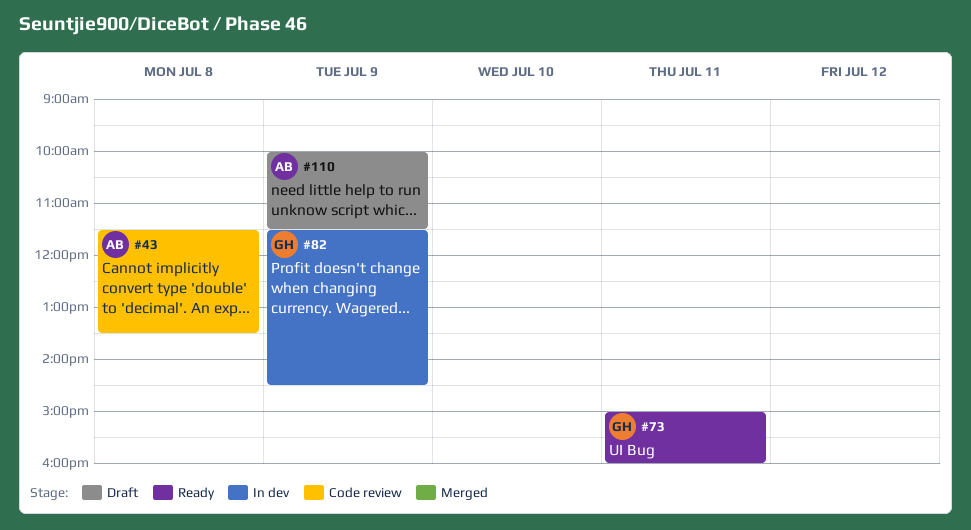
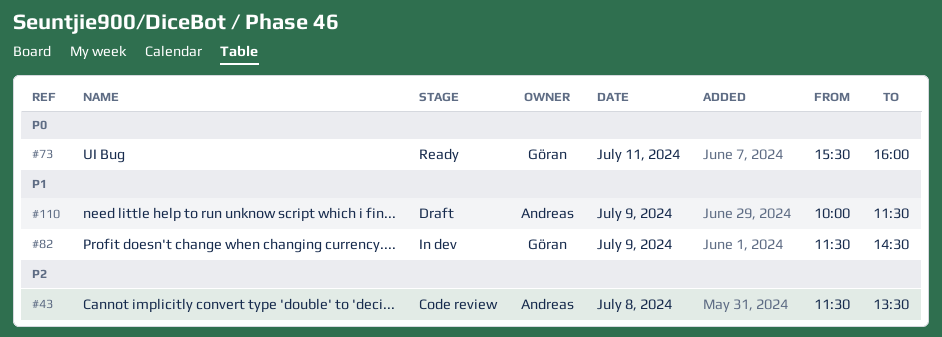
#73, begins: 15:00 -> 15:30

